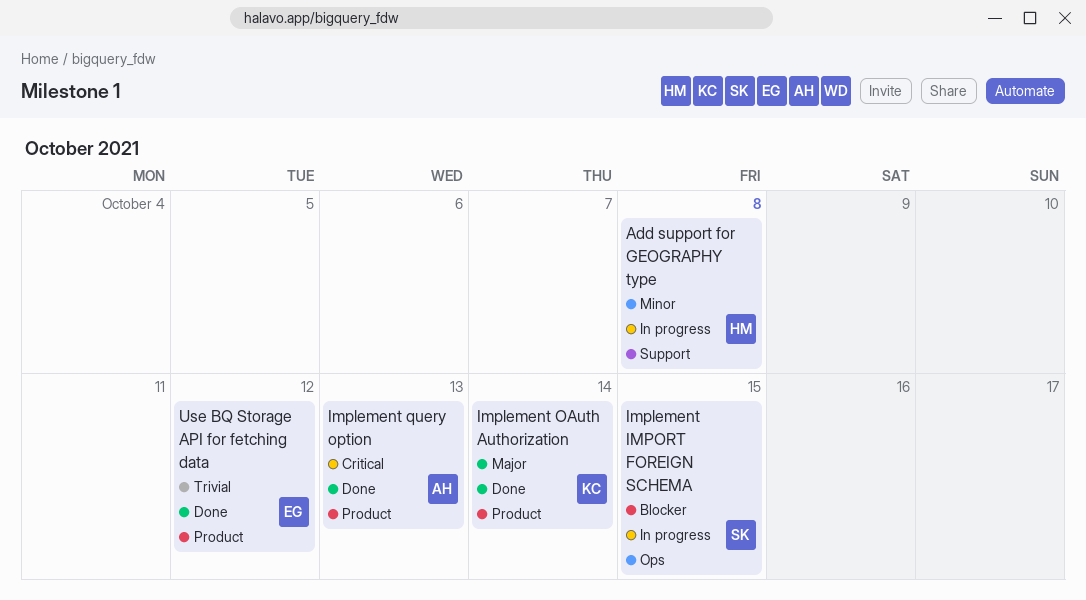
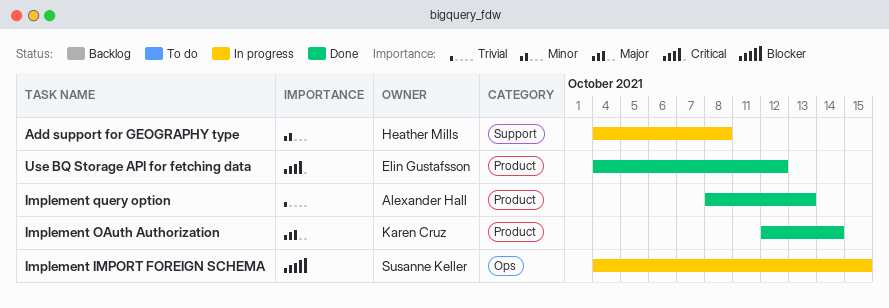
Implement query option, priority: Critical -> Trivial
Use BQ Storage API for fetching data, priority: Trivial -> Critical

